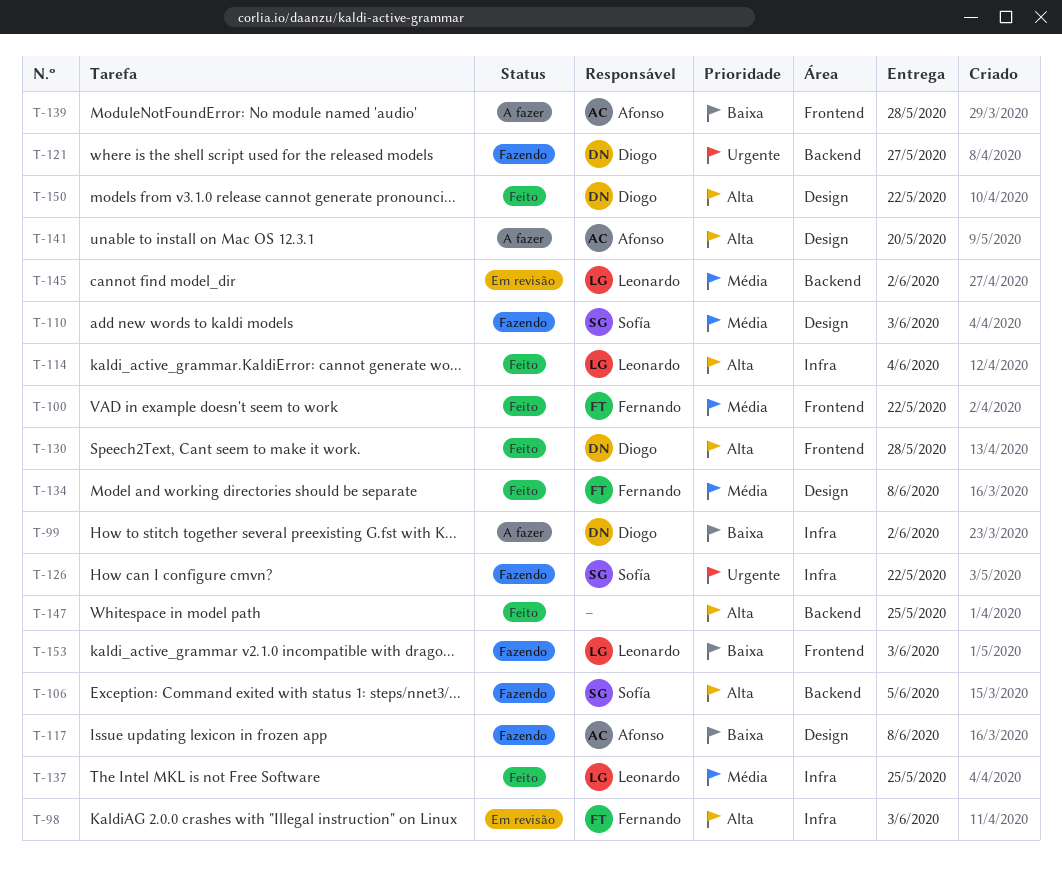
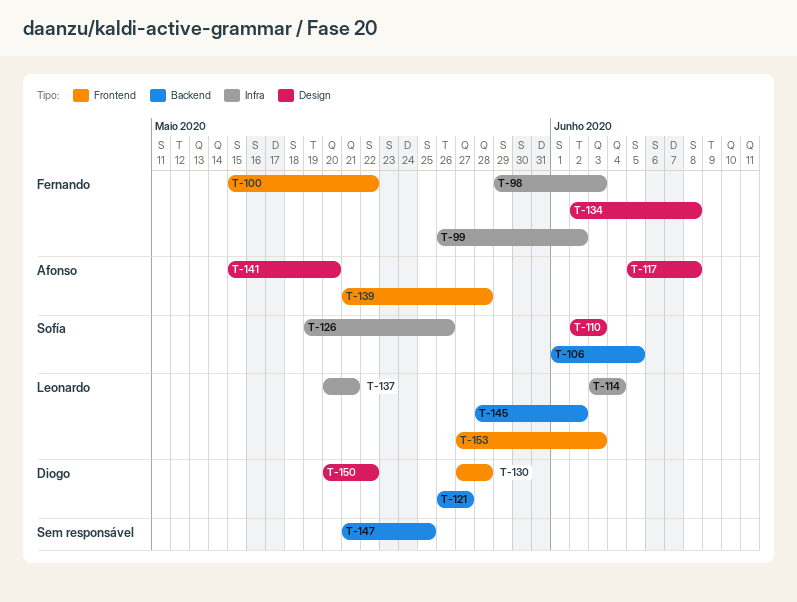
T-99, owner: Diogo -> Fernando
T-126, due: May 22 -> May 26
T-137, due: May 25 -> May 21

